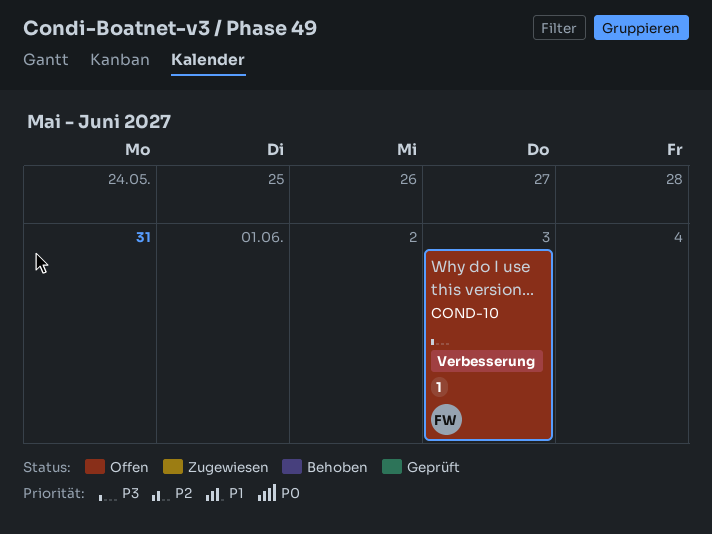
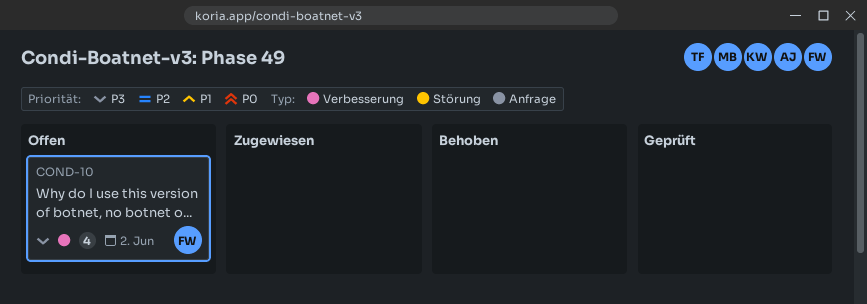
COND-10, estimate: 1 -> 4
COND-10, due: Jun 3 -> Jun 2

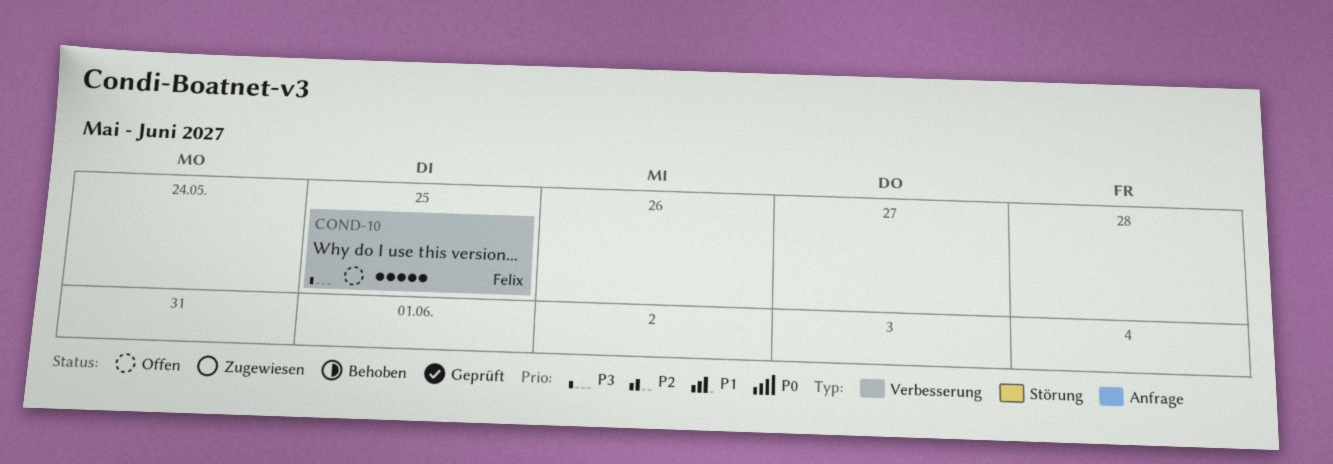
COND-10, estimate: 4 -> 5
COND-10, due: Jun 2 -> May 25

